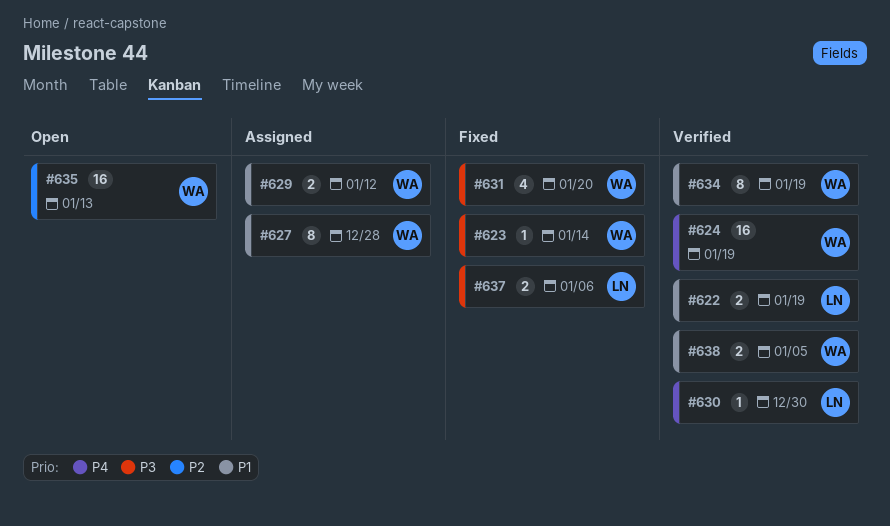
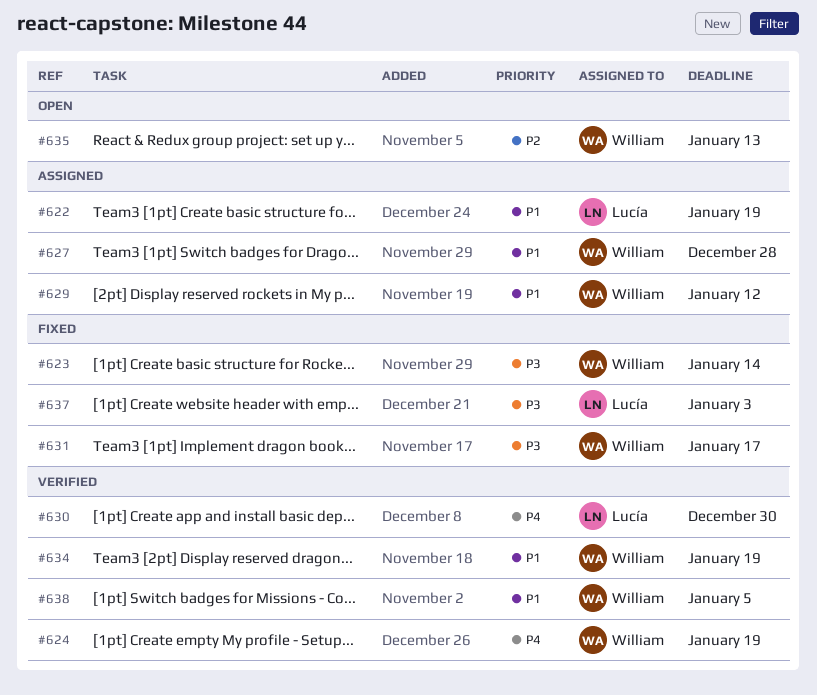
#622, status: Verified -> Assigned
#631, due: Jan 20 -> Jan 17
#637, due: Jan 6 -> Jan 3

